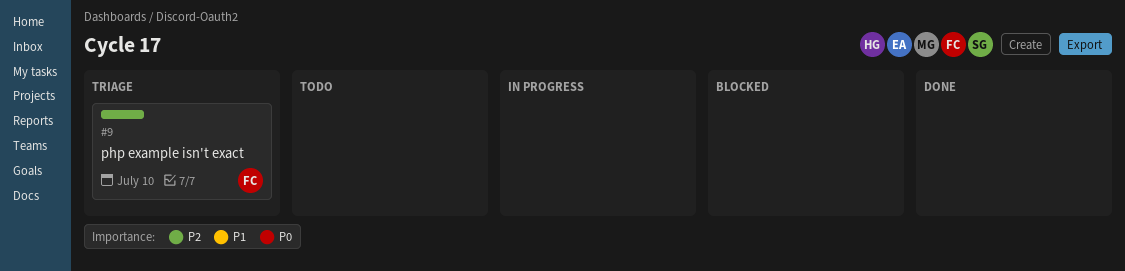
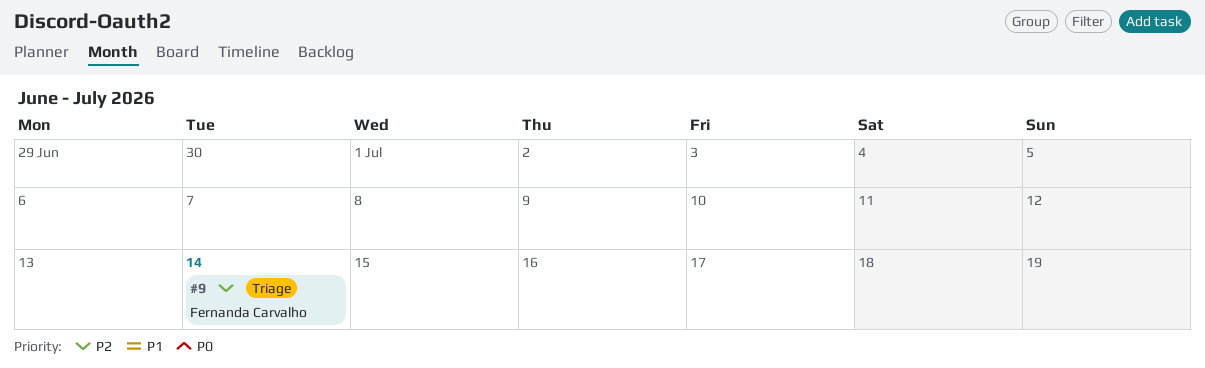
#9, due: Jul 10 -> Jul 14

